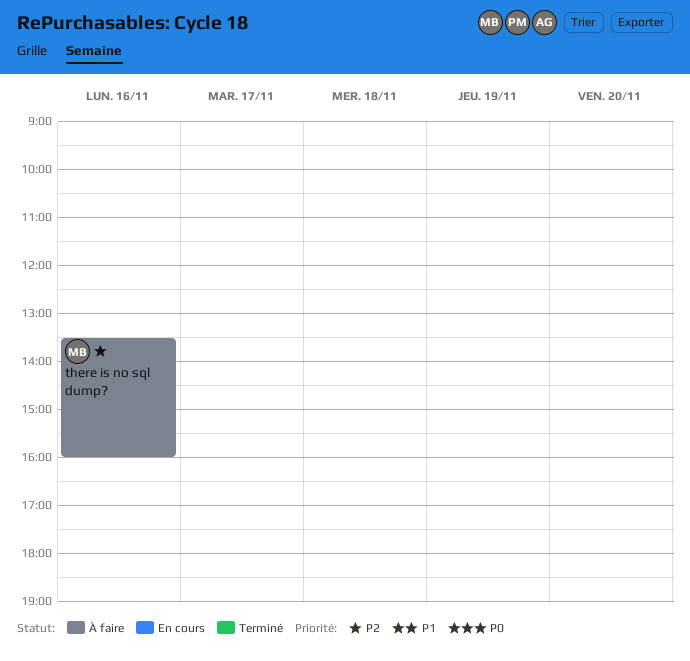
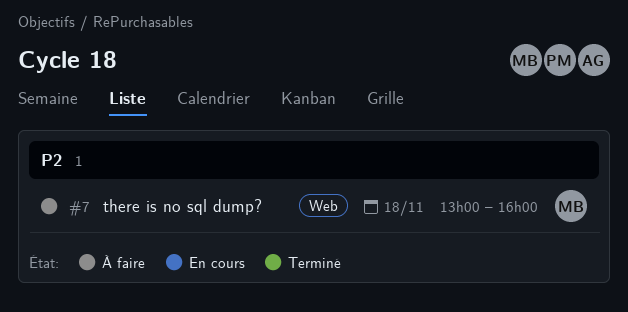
there is no sql dump?, day: Nov 16 -> Nov 18
there is no sql dump?, begins: 13:30 -> 13:00

